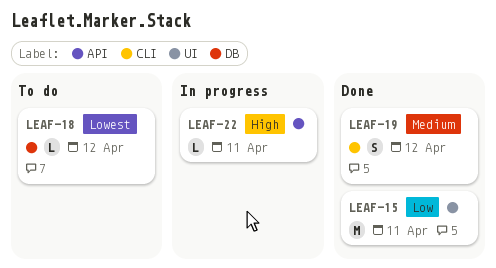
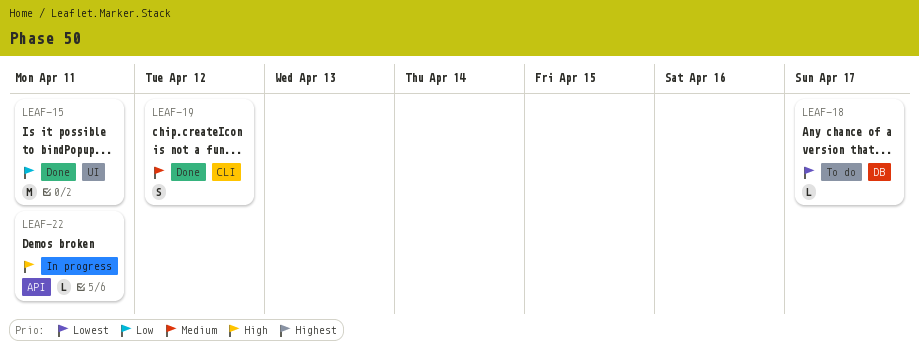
LEAF-18, due: Apr 12 -> Apr 17

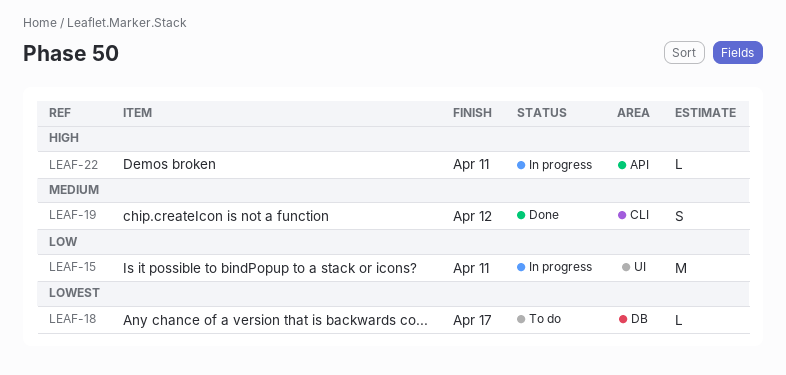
LEAF-15, status: Done -> In progress

